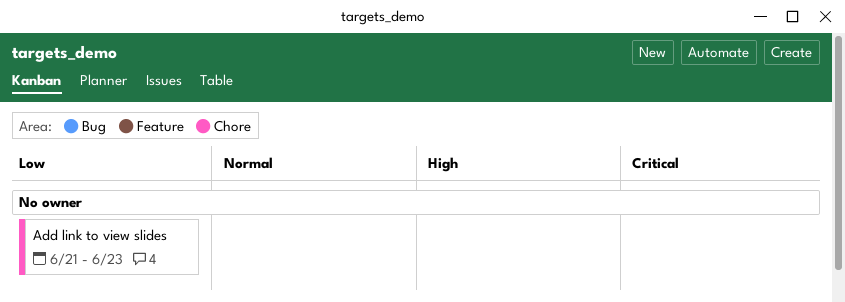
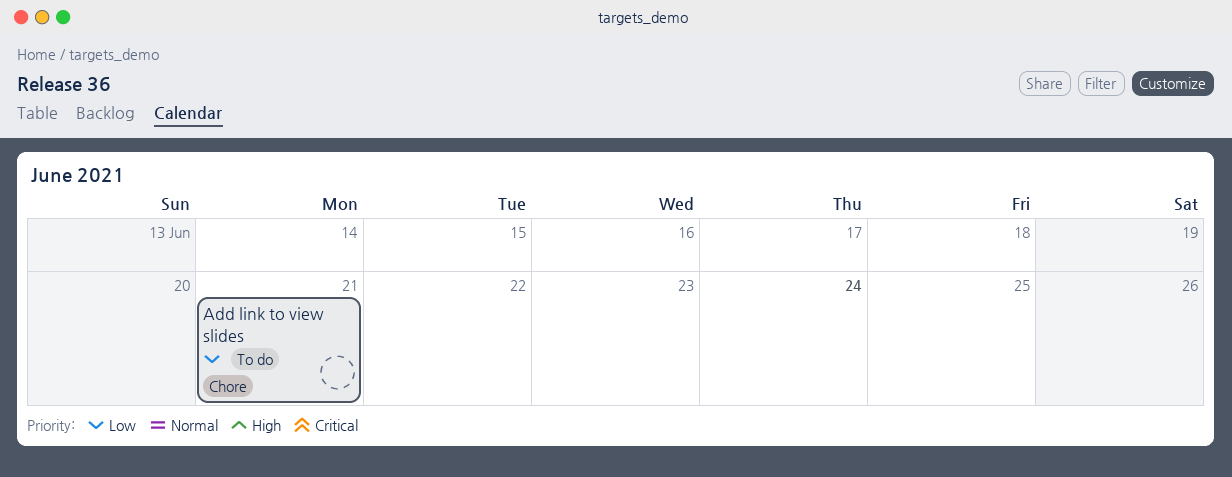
Add link to view slides, due: Jun 23 -> Jun 21

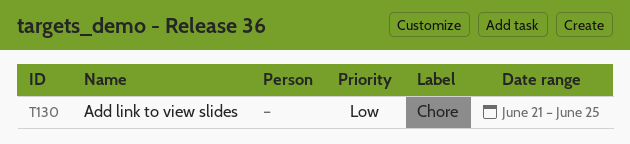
Add link to view slides, due: Jun 21 -> Jun 25

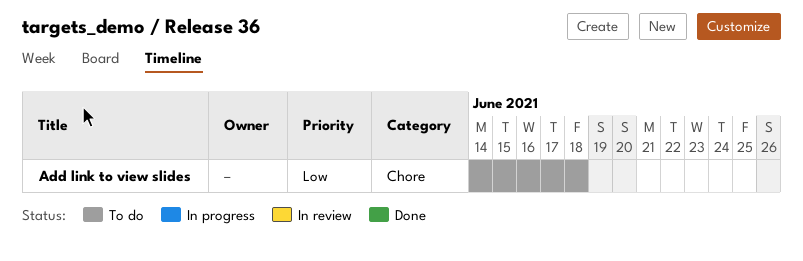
Add link to view slides, start: Jun 21 -> Jun 14
Add link to view slides, due: Jun 25 -> Jun 18

